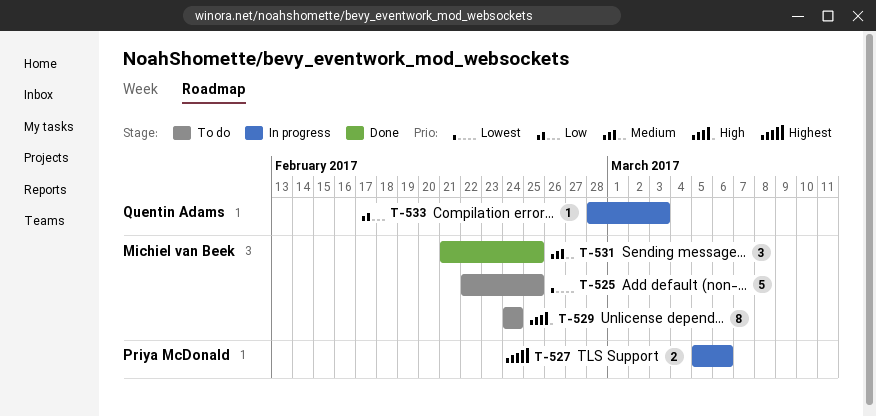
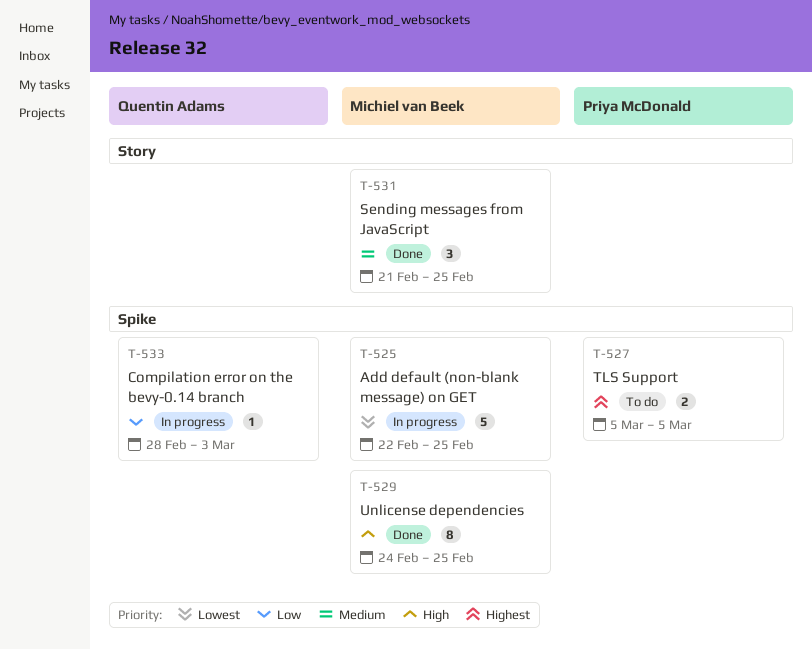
T-525, status: To do -> In progress
T-527, status: In progress -> To do
T-527, due: Mar 6 -> Mar 5
T-529, status: To do -> Done
T-529, due: Feb 24 -> Feb 25

